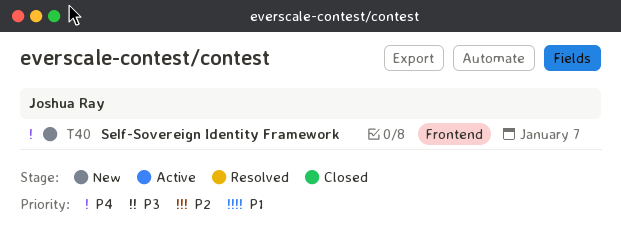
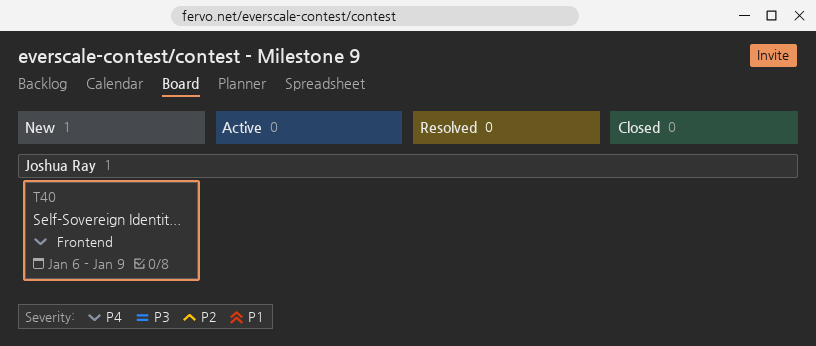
T40, due: Jan 7 -> Jan 9

